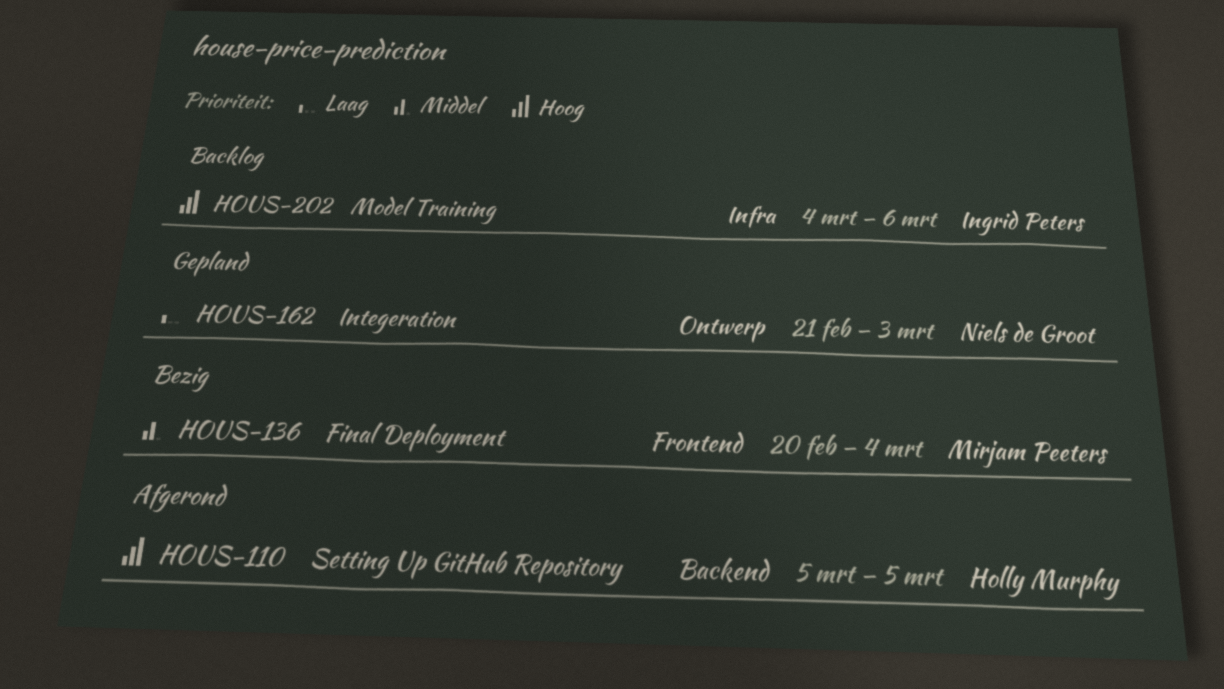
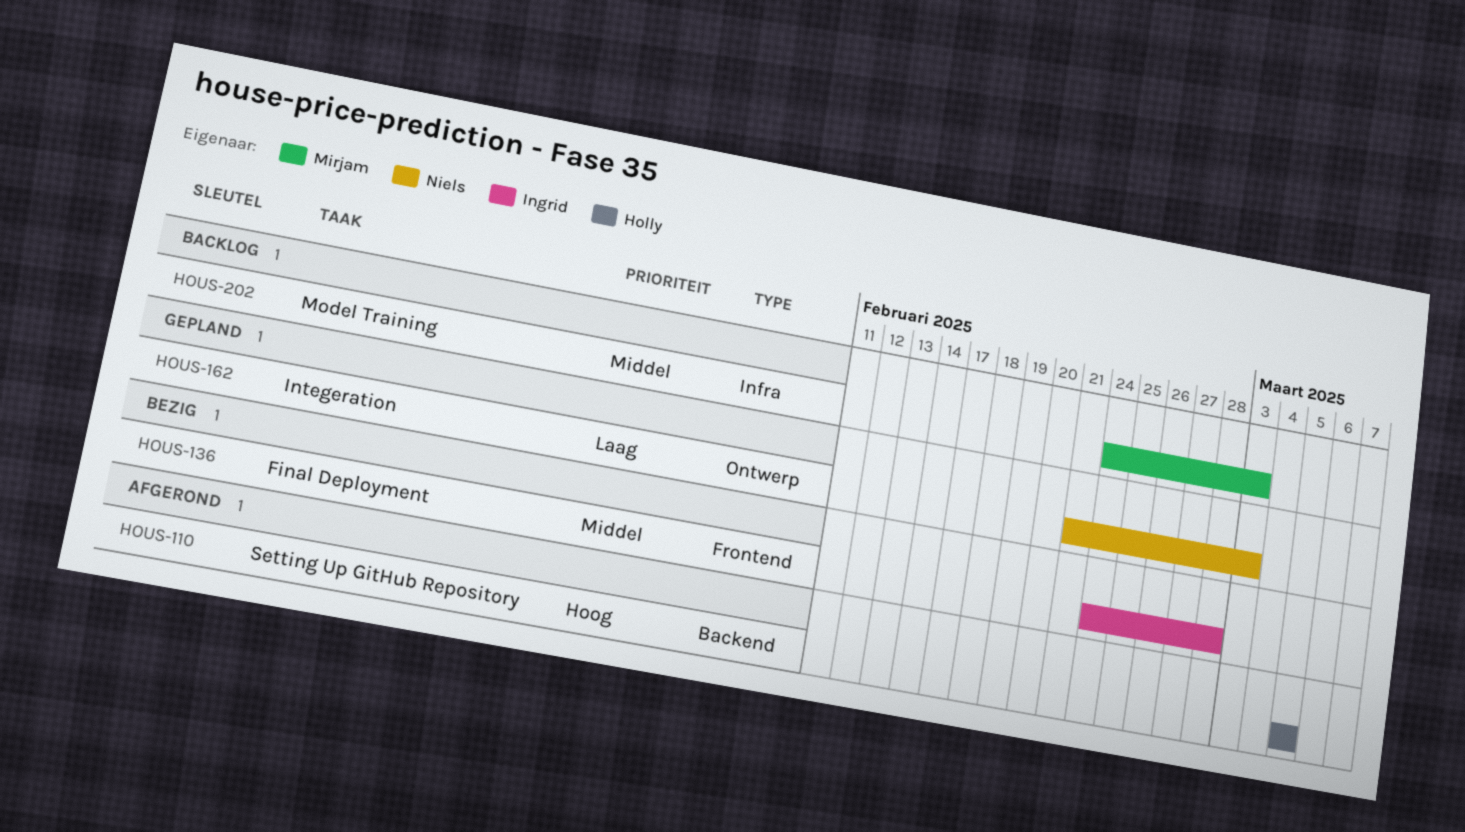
HOUS-136, owner: Mirjam Peeters -> Ingrid Peters
HOUS-136, start: Feb 20 -> Feb 24
HOUS-136, due: Mar 4 -> Feb 28
HOUS-202, owner: Ingrid Peters -> Mirjam Peeters
HOUS-202, priority: Hoog -> Middel
HOUS-202, start: Mar 4 -> Feb 24
HOUS-202, due: Mar 6 -> Mar 3

